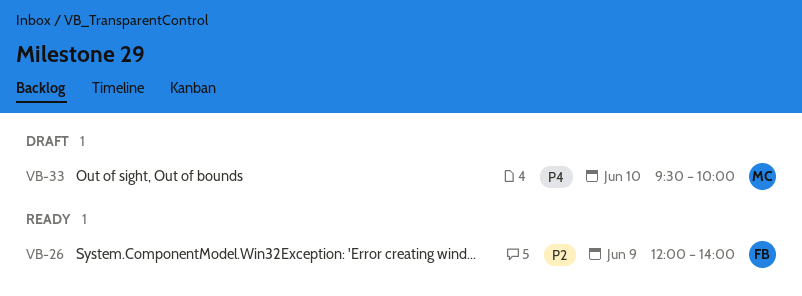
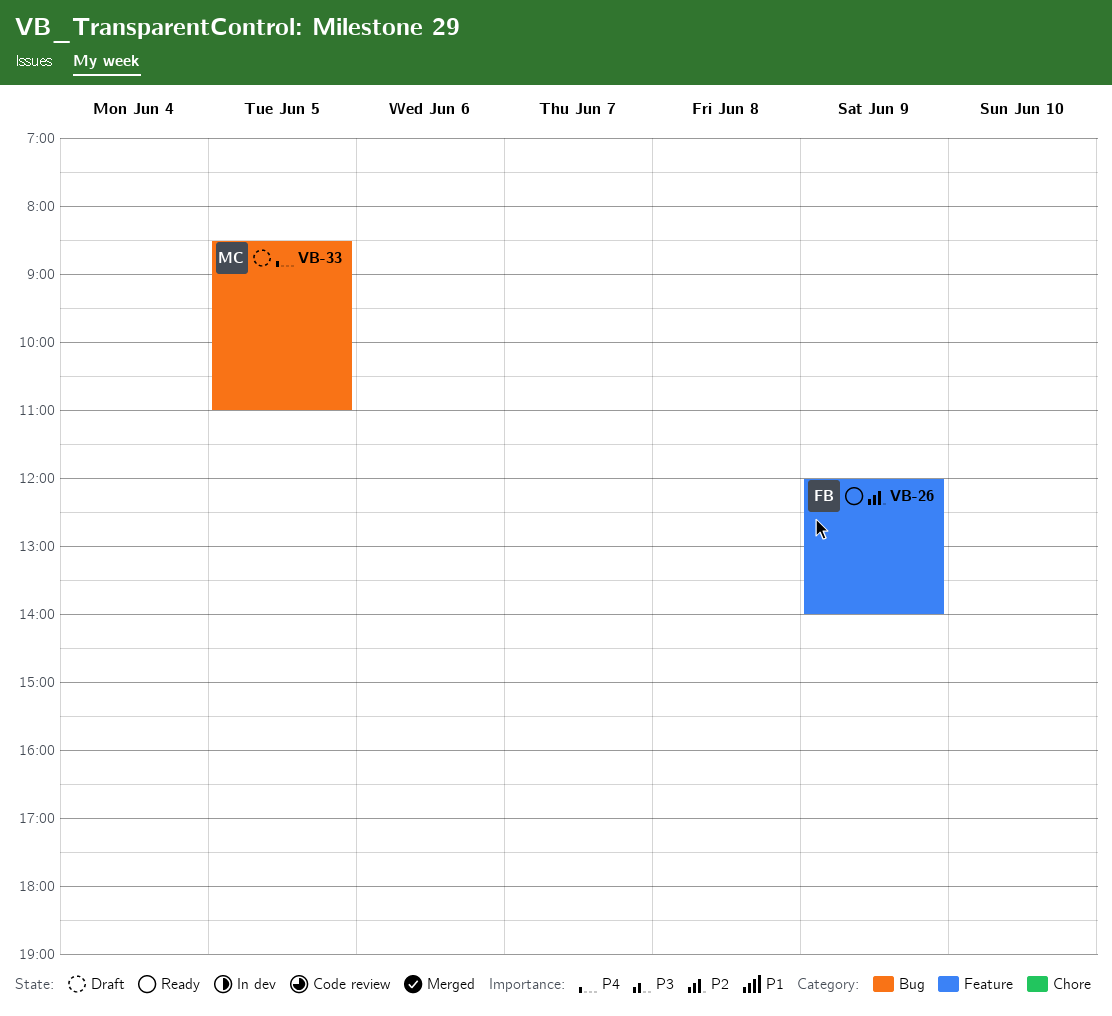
VB-33, day: Jun 10 -> Jun 5
VB-33, begins: 09:30 -> 08:30
VB-33, ends: 10:00 -> 11:00

